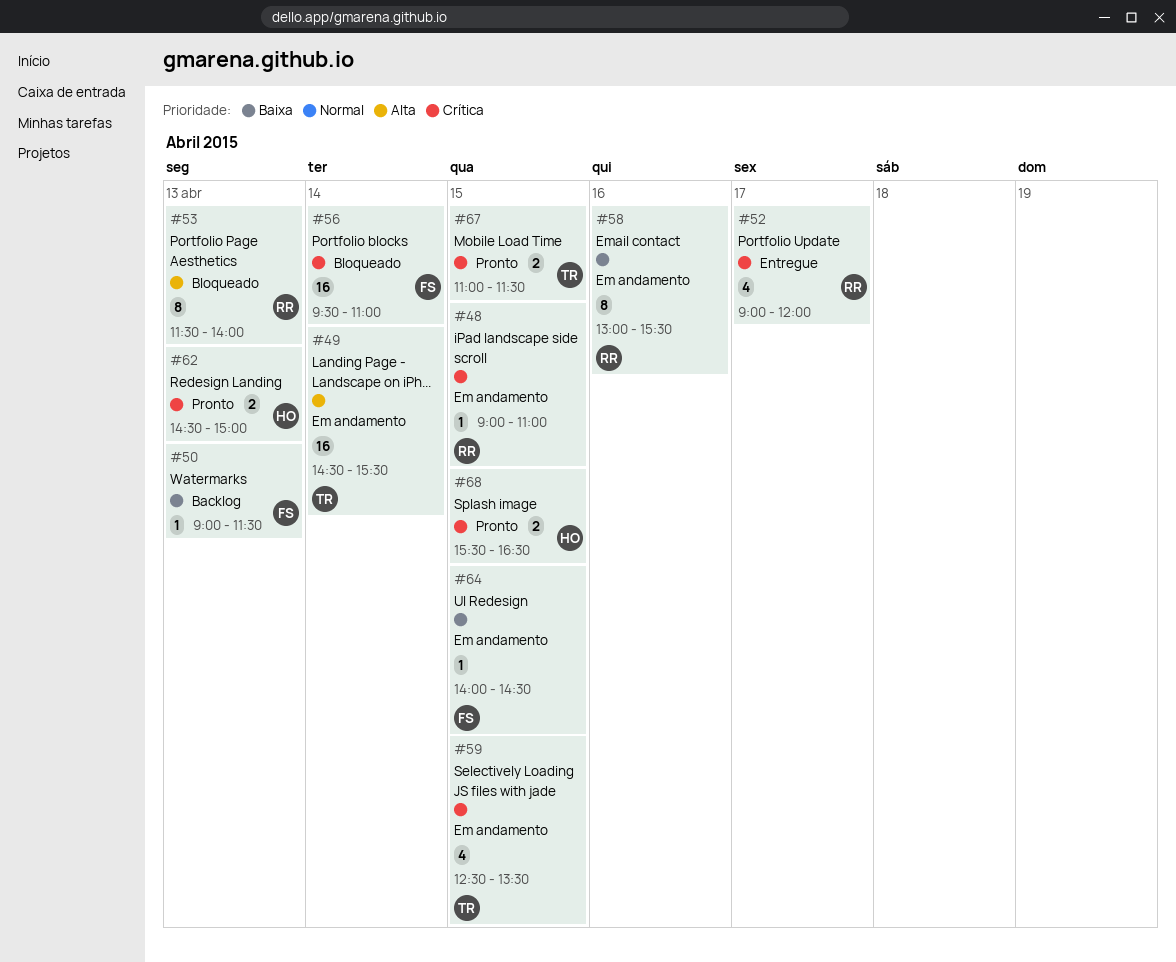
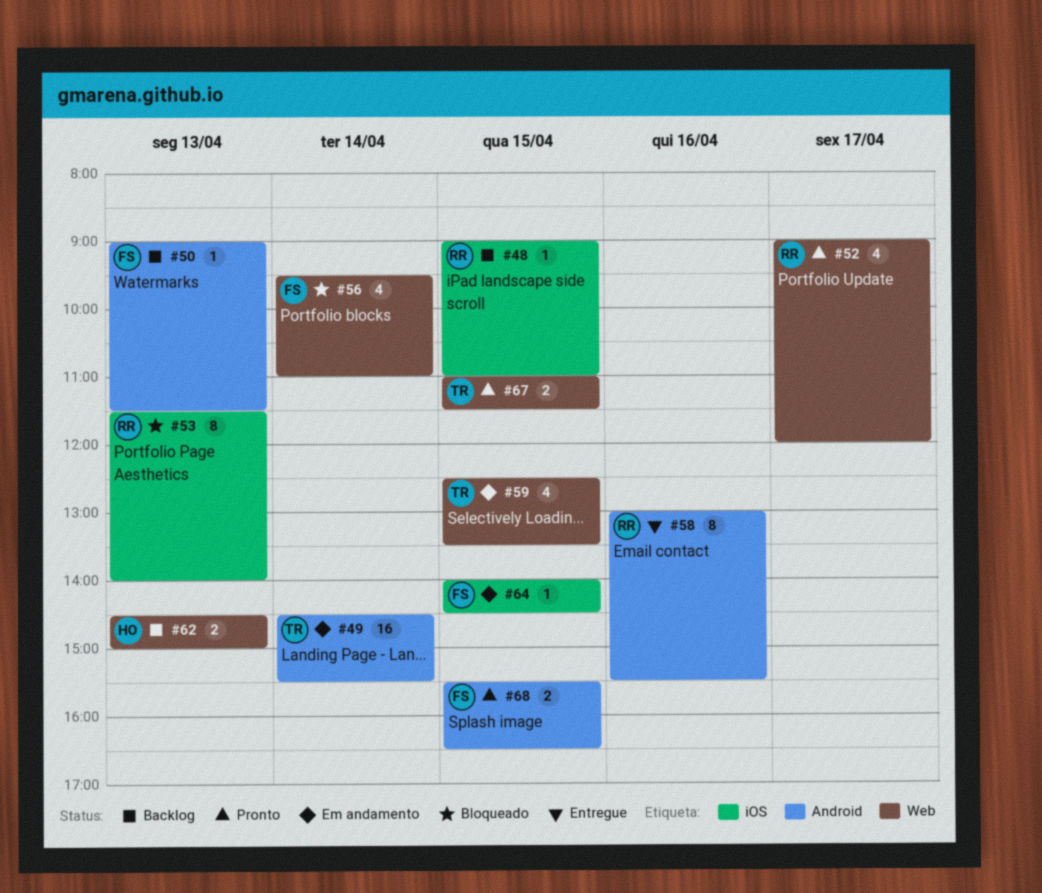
#48, status: Em andamento -> Backlog
#52, status: Entregue -> Pronto
#56, estimate: 16 -> 4
#58, status: Em andamento -> Entregue
#62, status: Pronto -> Backlog
#68, owner: HO -> FS

